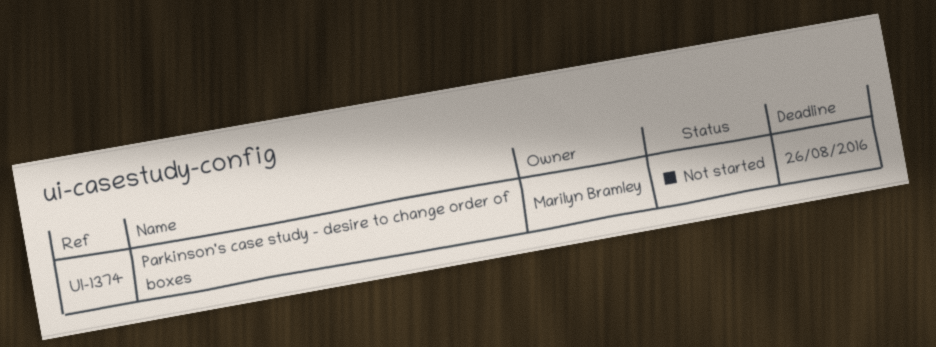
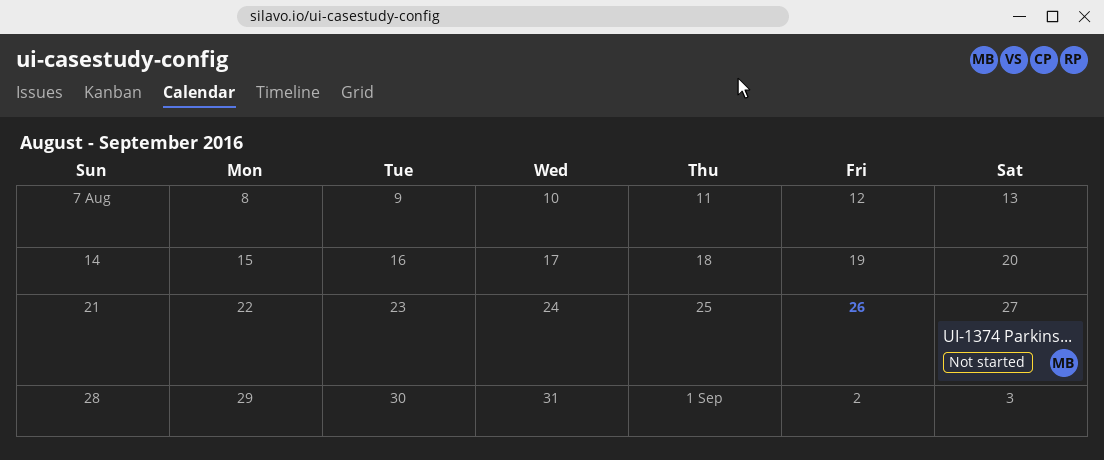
UI-1374, due: Aug 26 -> Aug 27

